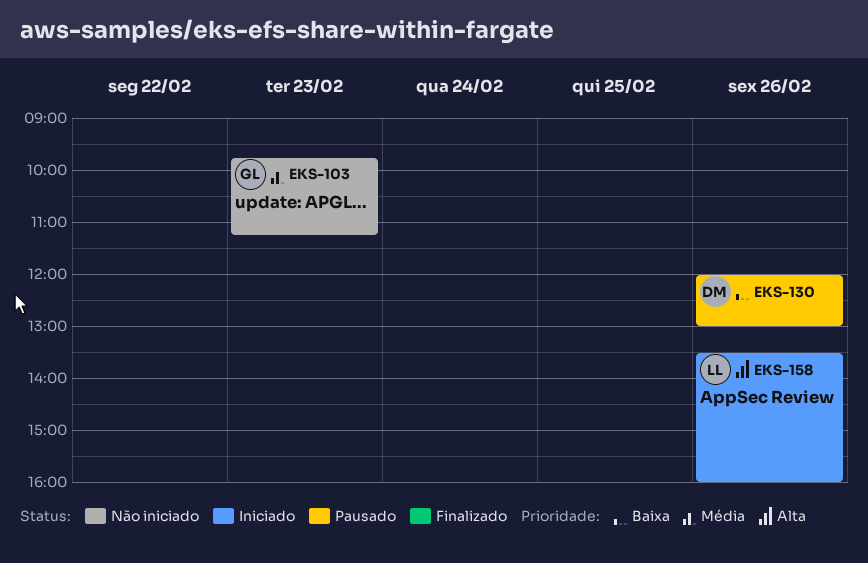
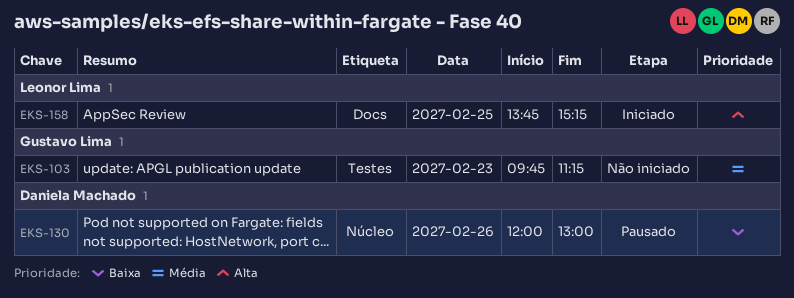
EKS-158, day: Feb 26 -> Feb 25
EKS-158, begins: 13:30 -> 13:45
EKS-158, ends: 16:00 -> 15:15

